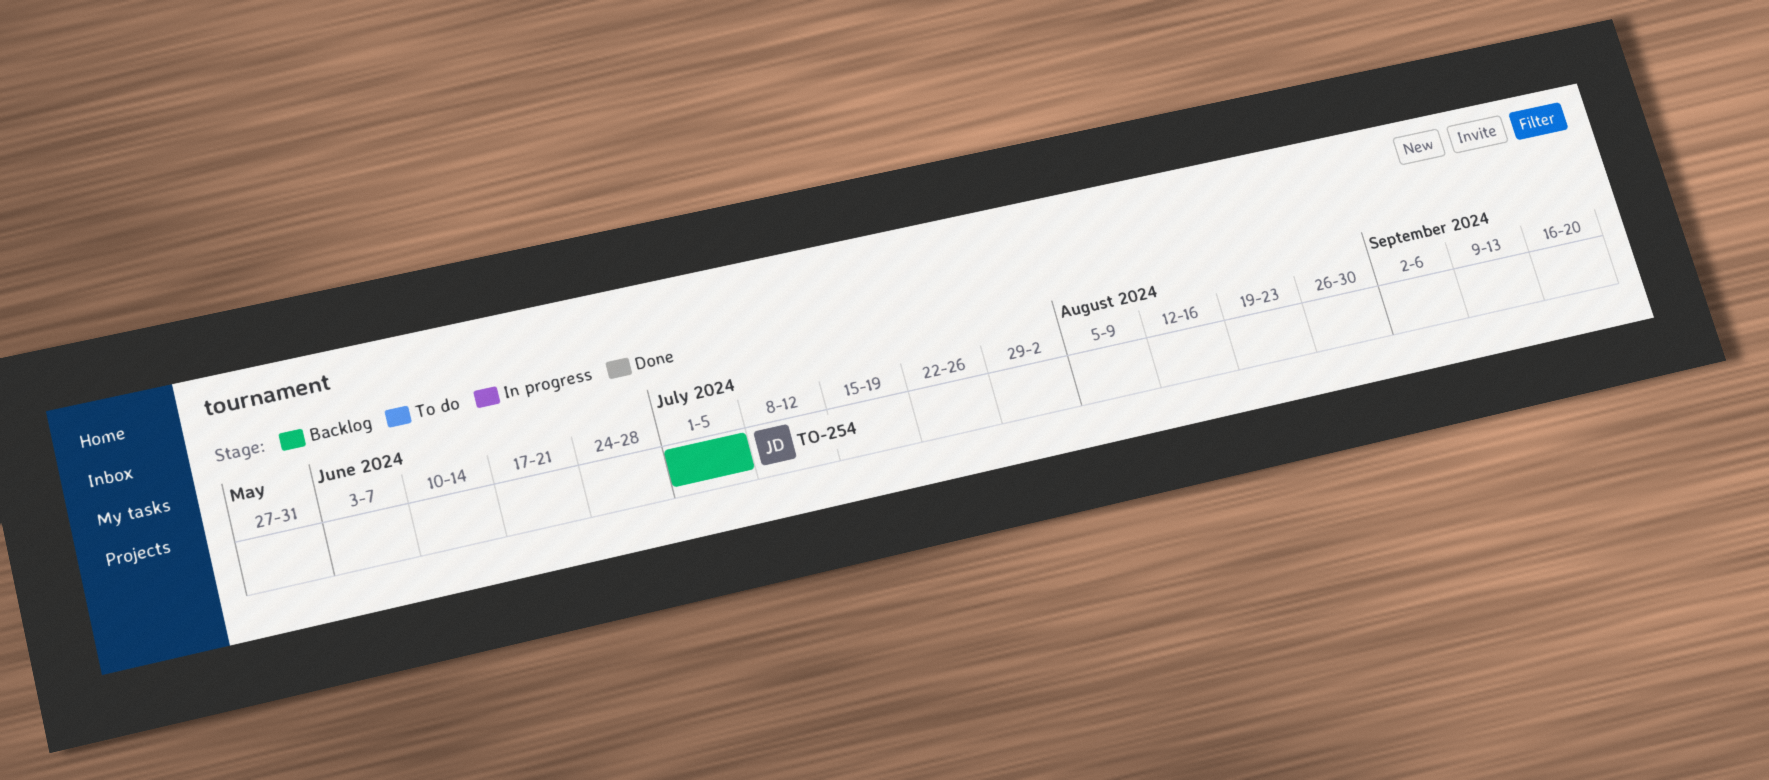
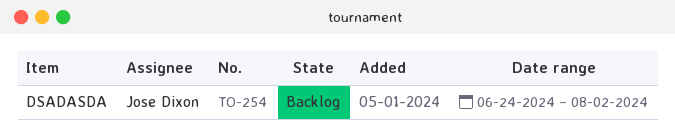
TO-254, start: Jul 1 -> Jun 24
TO-254, due: Jul 5 -> Aug 2

